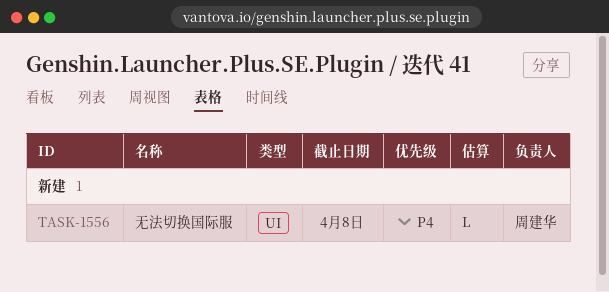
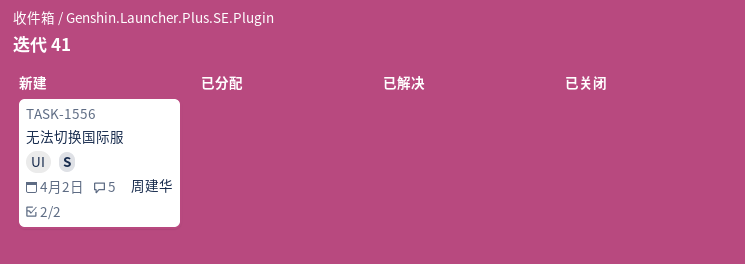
TASK-1556, estimate: L -> S
TASK-1556, due: Apr 8 -> Apr 2

